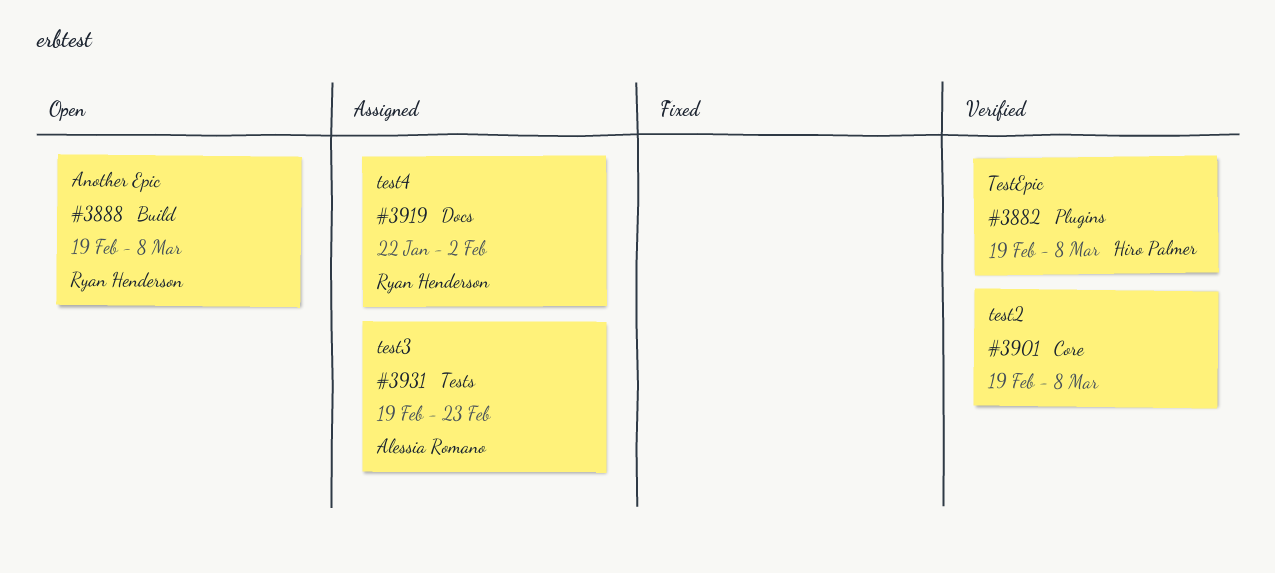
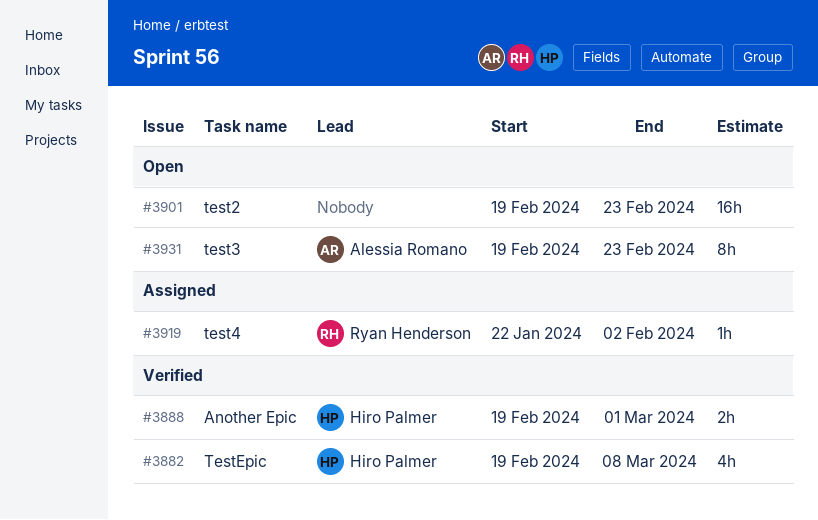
#3888, status: Open -> Verified
#3888, owner: Ryan Henderson -> Hiro Palmer
#3888, due: Mar 8 -> Mar 1
#3901, status: Verified -> Open
#3901, due: Mar 8 -> Feb 23
#3931, status: Assigned -> Open

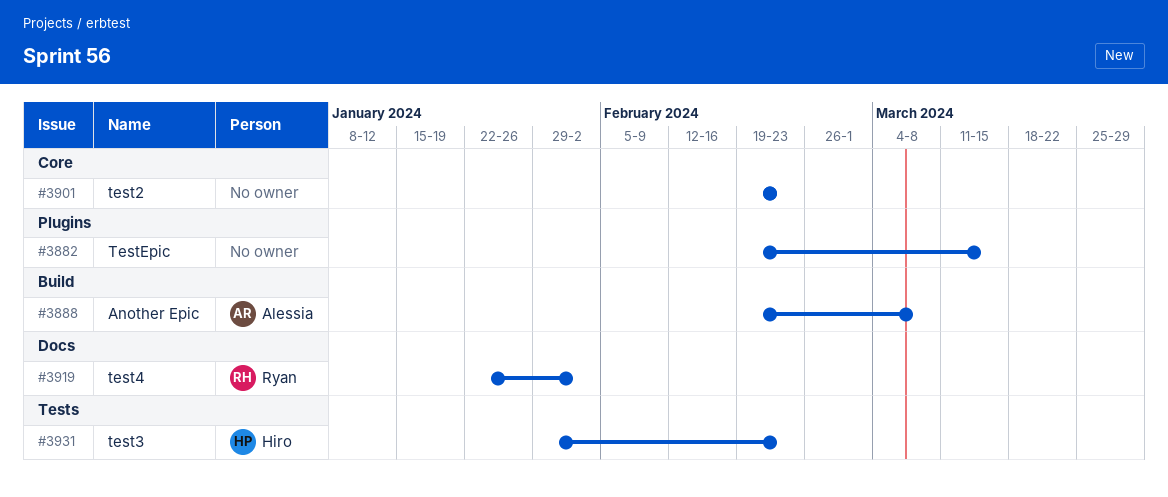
#3882, owner: Hiro Palmer -> none
#3882, due: Mar 8 -> Mar 15
#3888, owner: Hiro Palmer -> Alessia Romano
#3888, due: Mar 1 -> Mar 8
#3931, owner: Alessia Romano -> Hiro Palmer
#3931, start: Feb 19 -> Jan 29

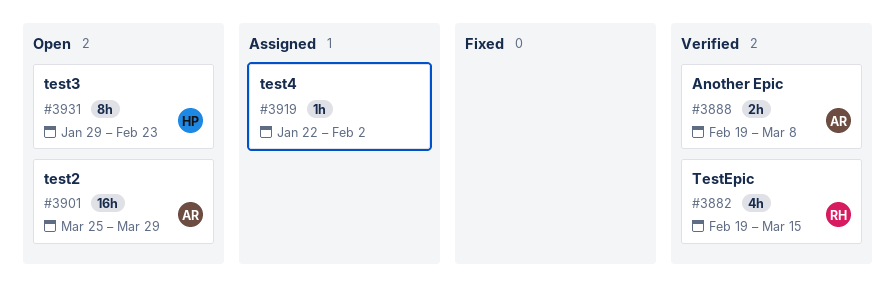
#3882, owner: none -> Ryan
#3901, owner: none -> Alessia
#3901, start: Feb 19 -> Mar 25
#3901, due: Feb 23 -> Mar 29
#3919, owner: Ryan -> none

